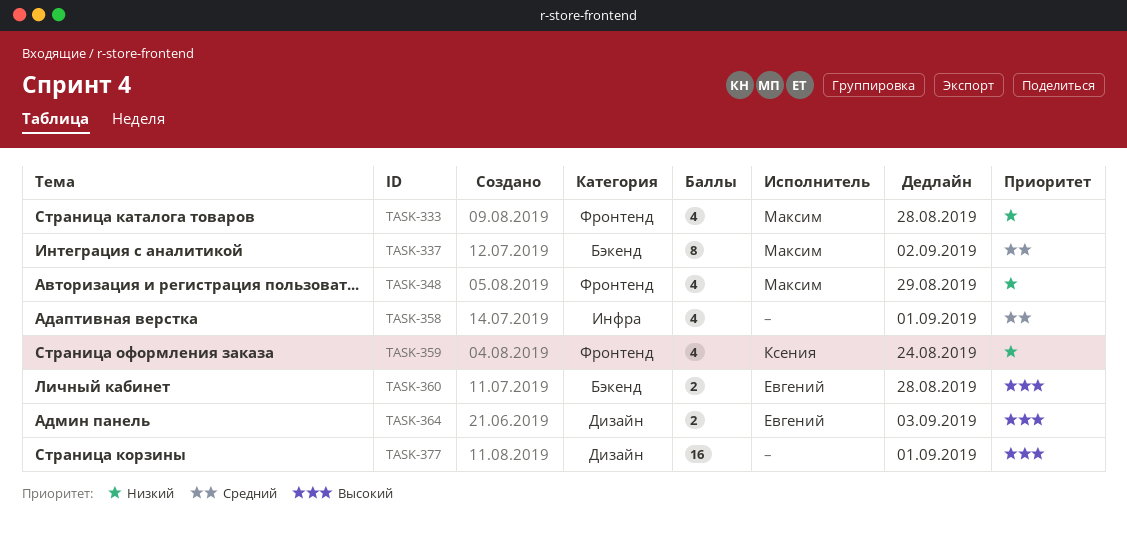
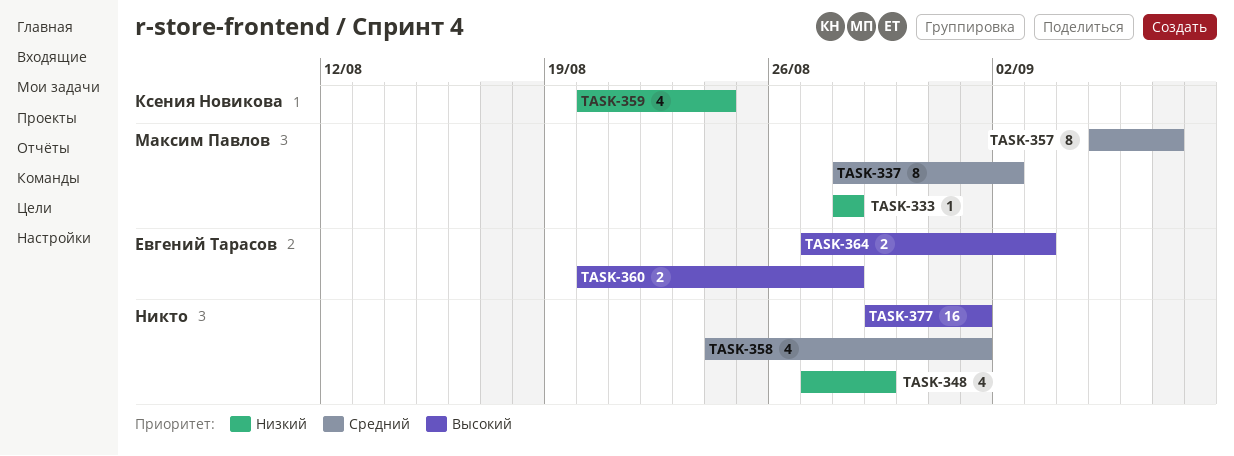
TASK-333, estimate: 4 -> 1
TASK-348, owner: Максим Павлов -> none
TASK-357: none -> present

